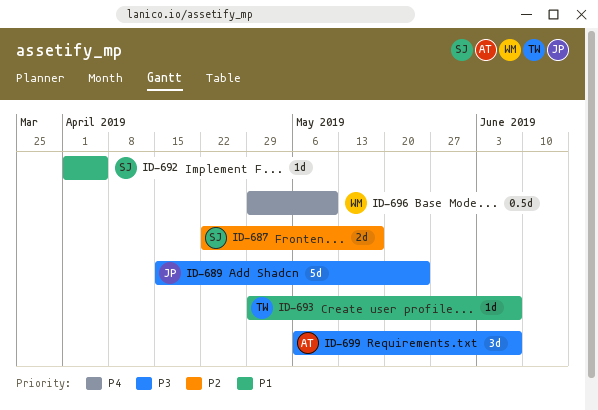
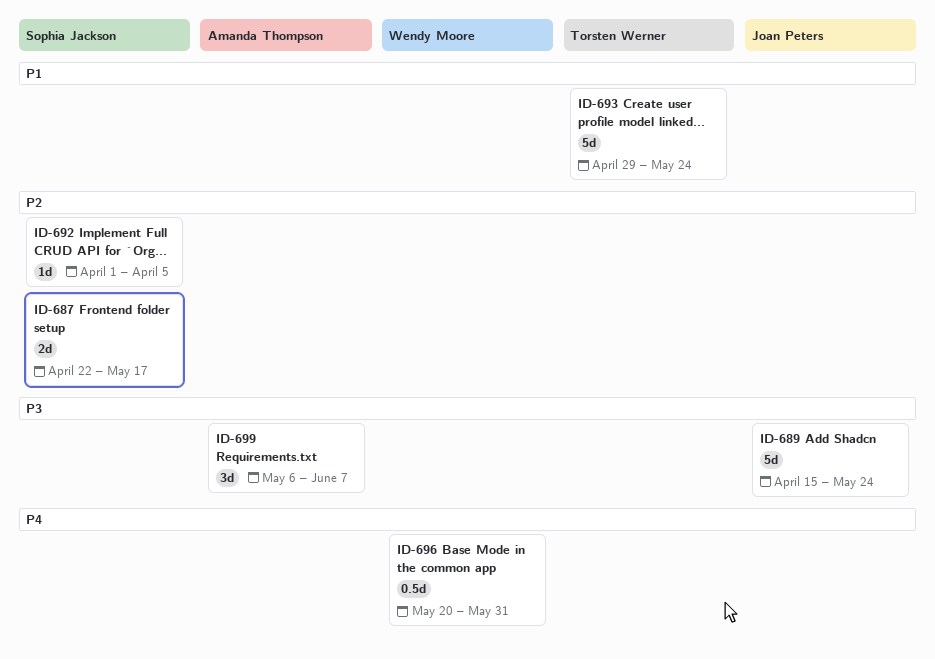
ID-692, priority: P1 -> P2
ID-693, estimate: 1d -> 5d
ID-693, due: Jun 7 -> May 24
ID-696, start: Apr 29 -> May 20
ID-696, due: May 10 -> May 31

